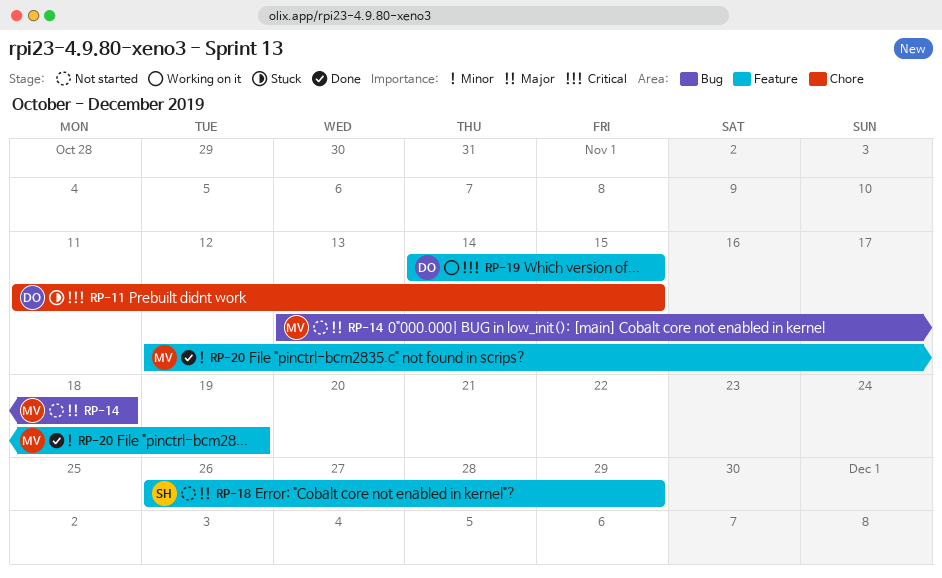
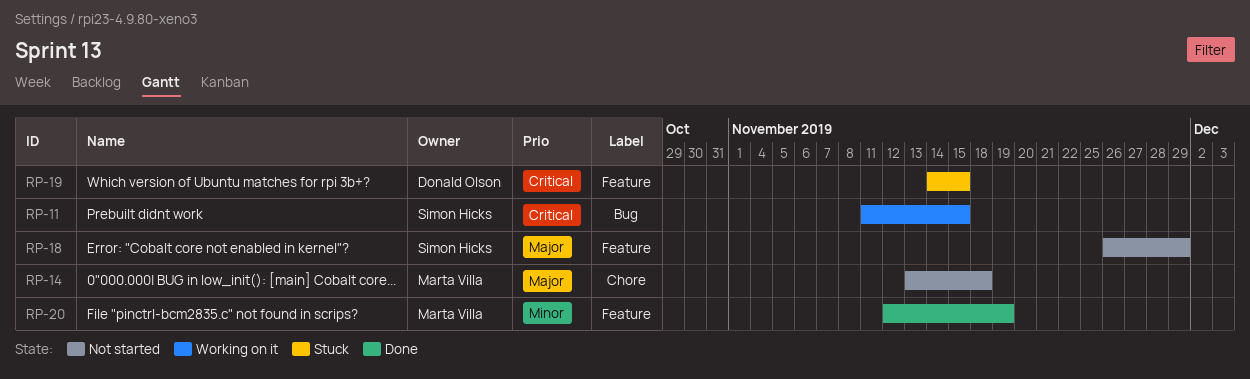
RP-11, status: Stuck -> Working on it
RP-11, owner: Donald Olson -> Simon Hicks
RP-11, label: Chore -> Bug
RP-14, label: Bug -> Chore
RP-19, status: Working on it -> Stuck

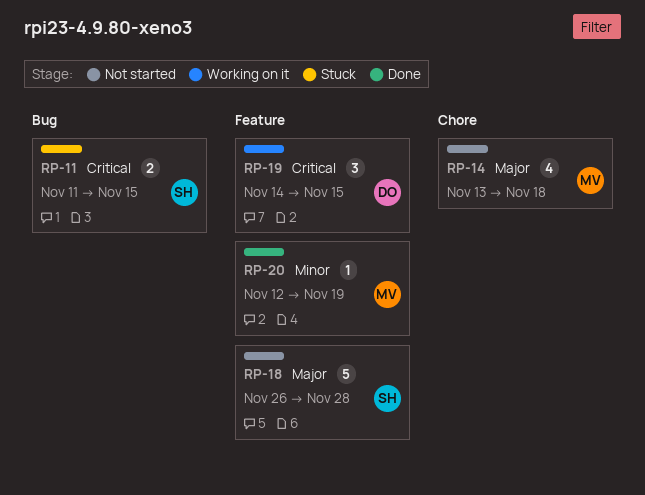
RP-11, status: Working on it -> Stuck
RP-18, due: Nov 29 -> Nov 28
RP-19, status: Stuck -> Working on it

